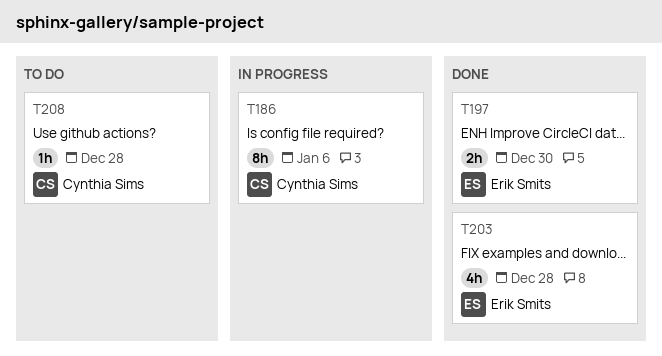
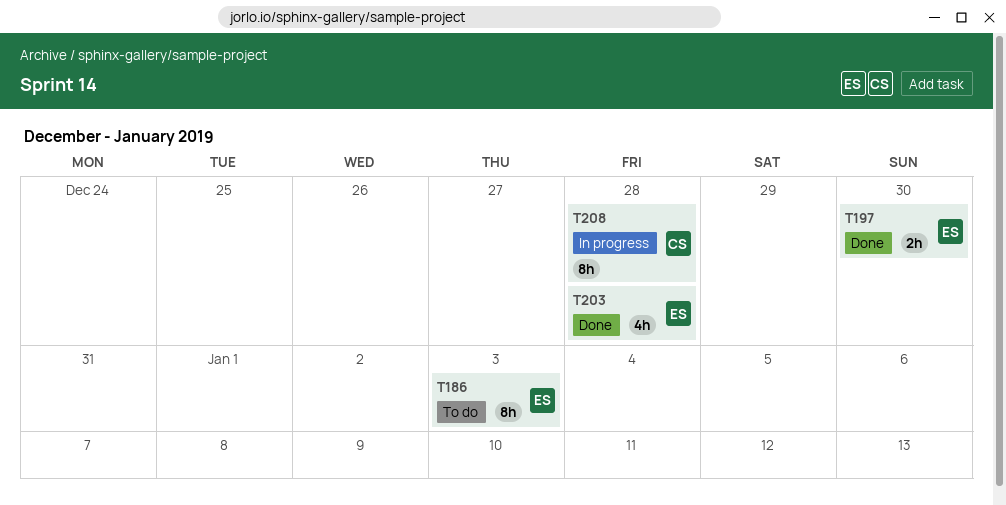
T186, status: In progress -> To do
T186, owner: Cynthia Sims -> Erik Smits
T186, due: Jan 6 -> Jan 3
T208, status: To do -> In progress
T208, estimate: 1h -> 8h

